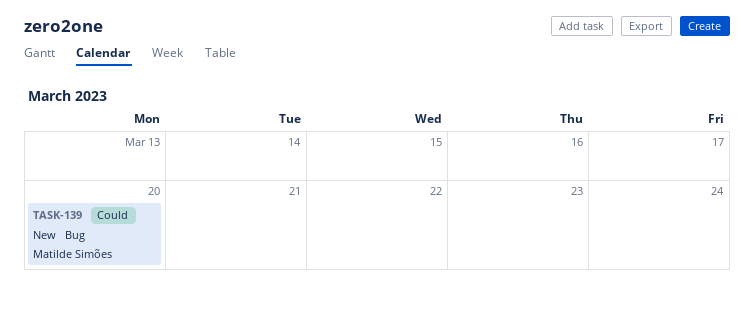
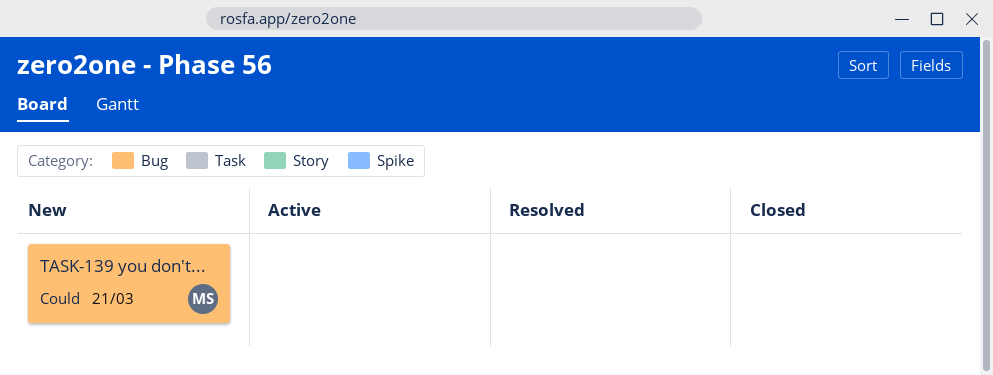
TASK-139, due: Mar 20 -> Mar 21

